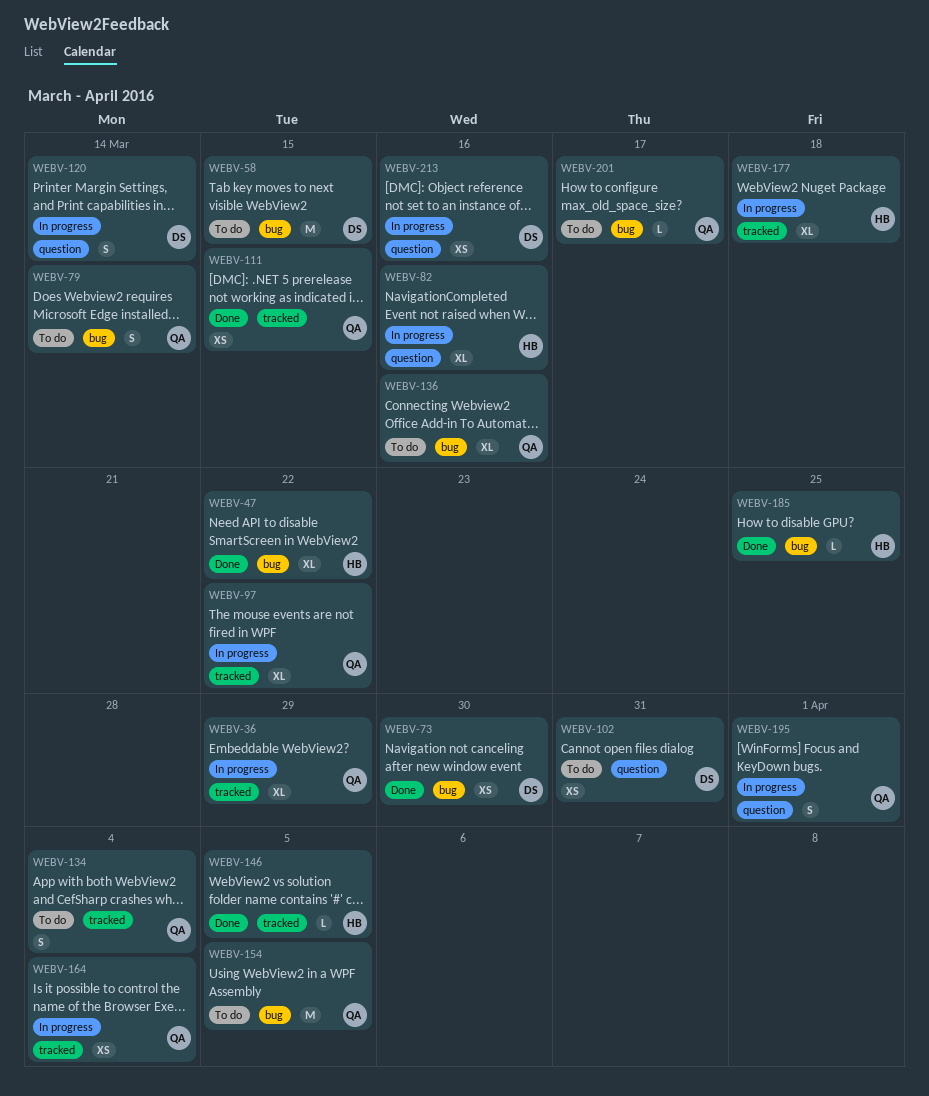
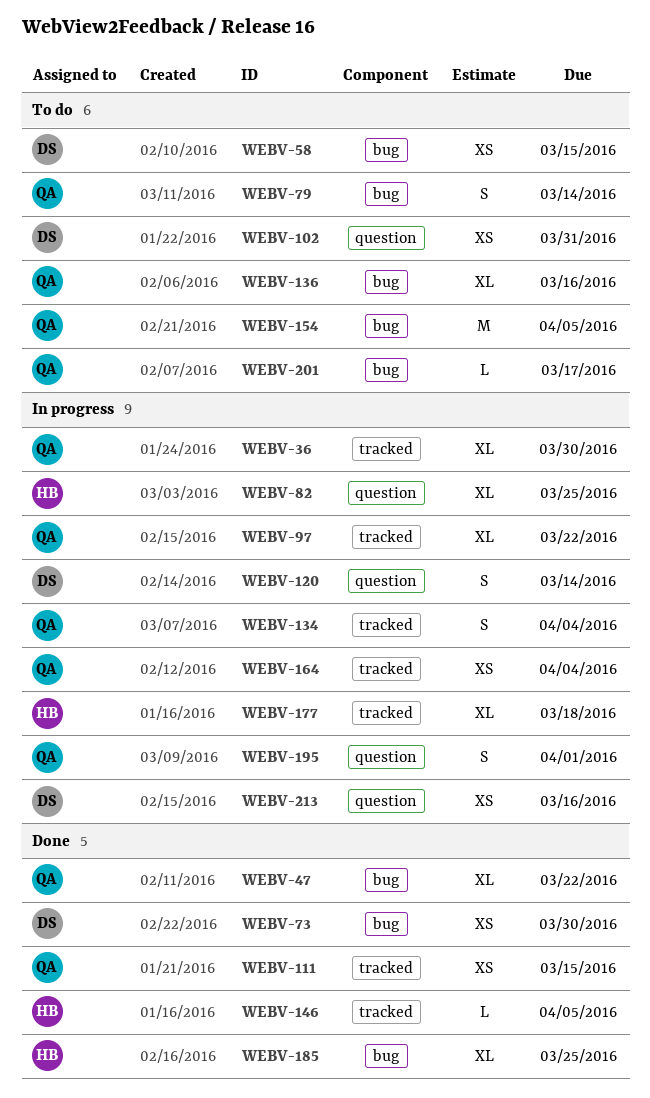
WEBV-36, due: Mar 29 -> Mar 30
WEBV-47, owner: HB -> QA
WEBV-58, estimate: M -> XS
WEBV-82, due: Mar 16 -> Mar 25
WEBV-134, status: To do -> In progress
WEBV-185, estimate: L -> XL

